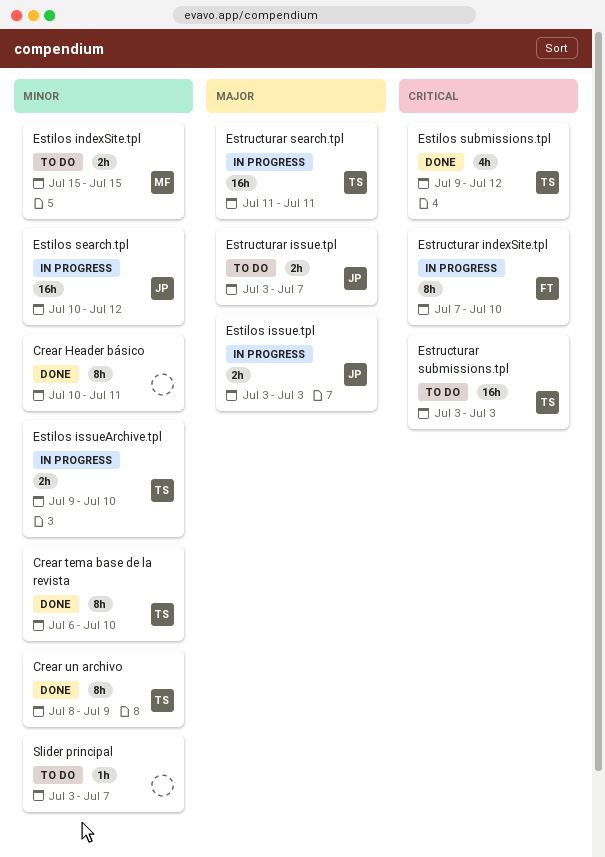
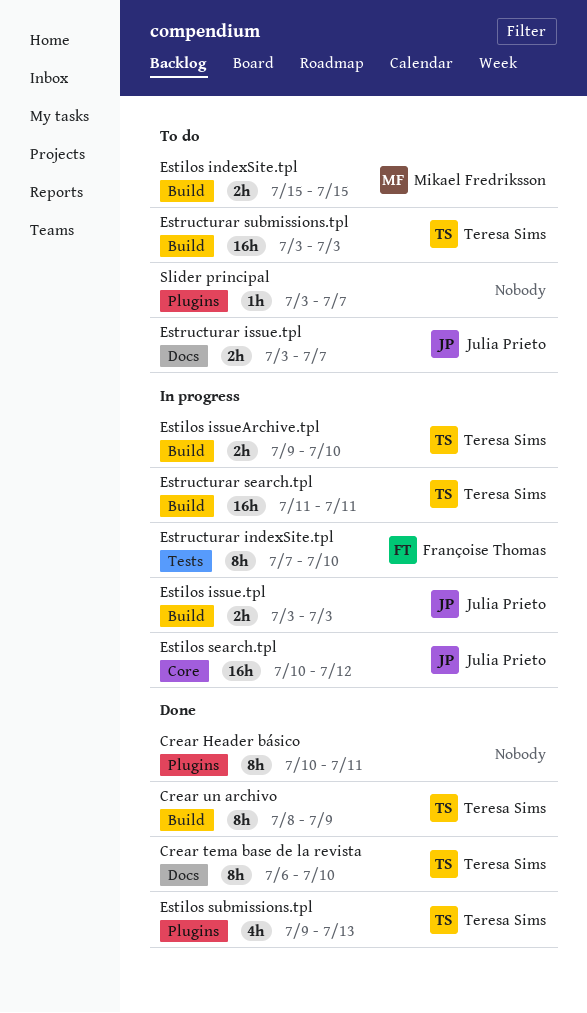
Estilos submissions.tpl, due: Jul 12 -> Jul 13

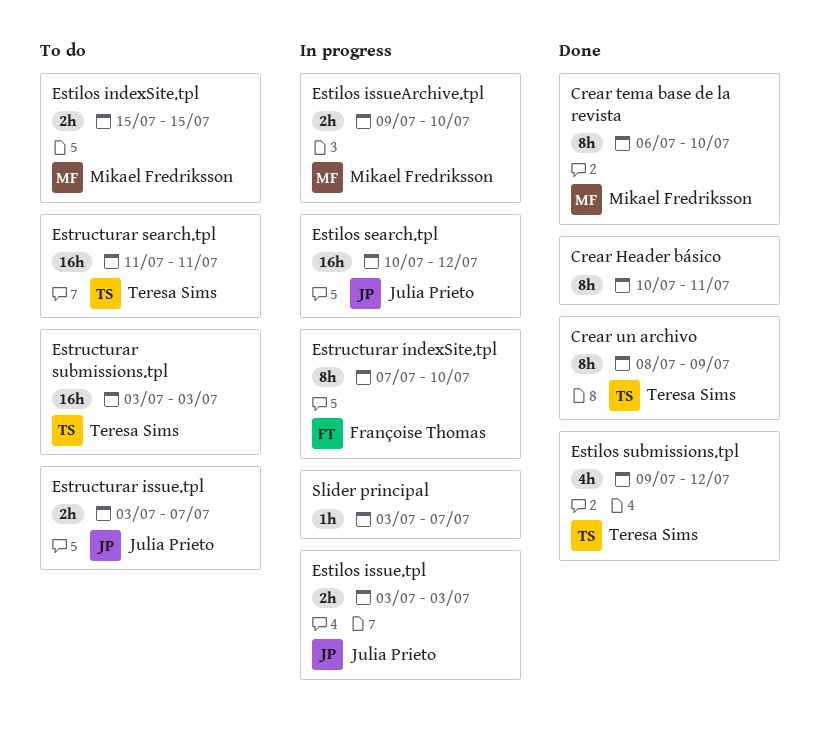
Crear tema base de la revista, owner: Teresa Sims -> Mikael Fredriksson
Estilos issueArchive.tpl, owner: Teresa Sims -> Mikael Fredriksson
Estilos submissions.tpl, due: Jul 13 -> Jul 12
Estructurar search.tpl, status: In progress -> To do
Slider principal, status: To do -> In progress

